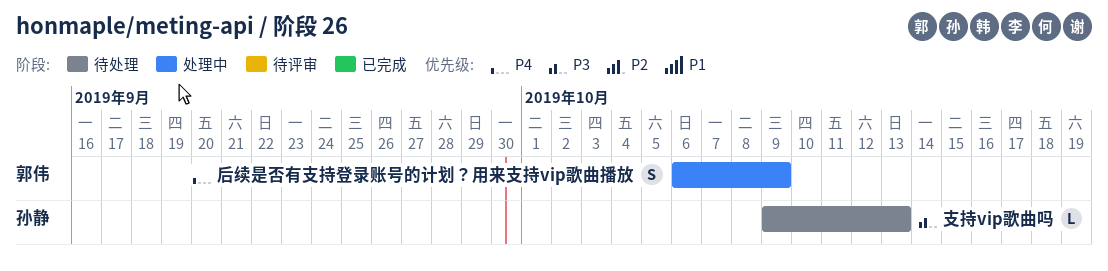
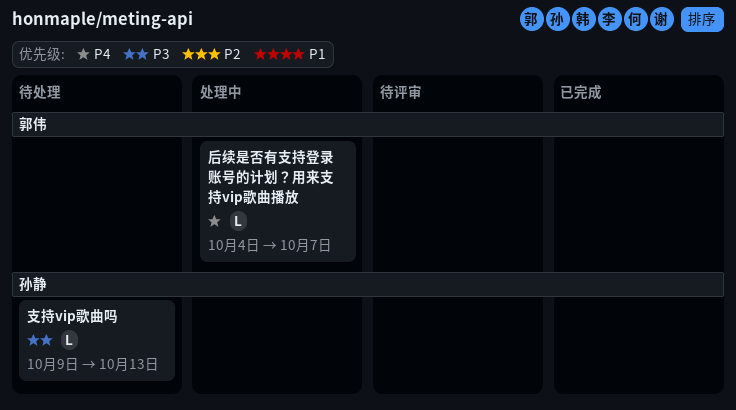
后续是否有支持登录账号的计划？用来支持vip歌曲播放, estimate: S -> L
后续是否有支持登录账号的计划？用来支持vip歌曲播放, start: Oct 6 -> Oct 4
后续是否有支持登录账号的计划？用来支持vip歌曲播放, due: Oct 9 -> Oct 7

